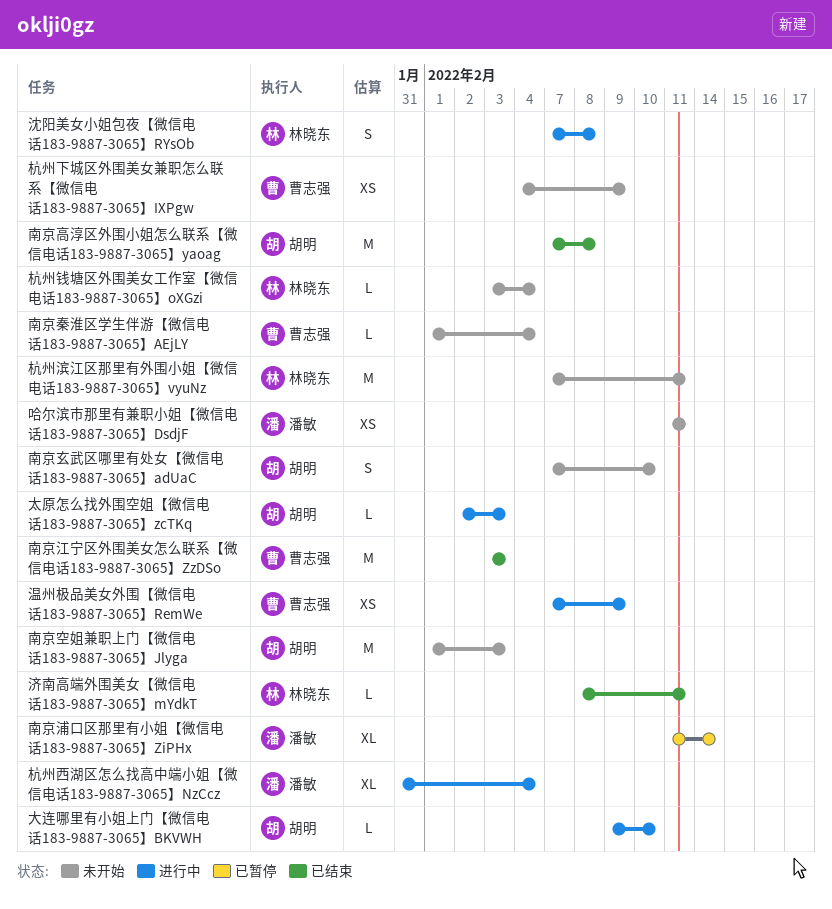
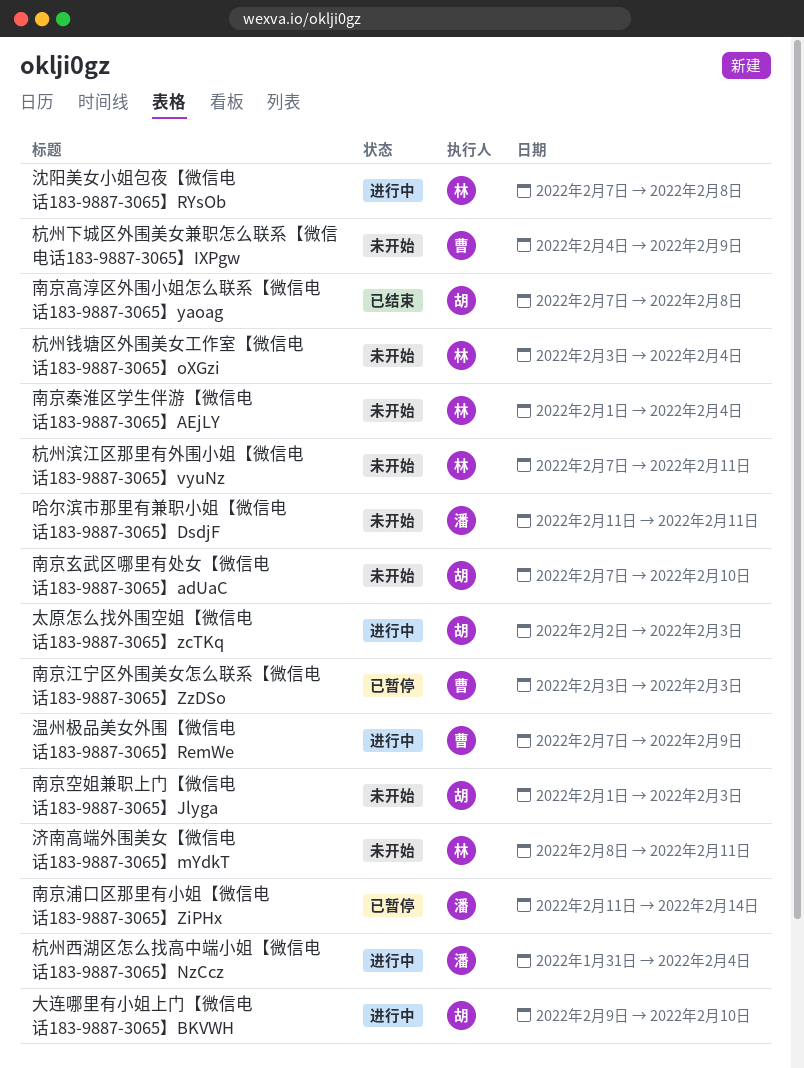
南京江宁区外围美女怎么联系【微信电话183-9887-3065】ZzDSo, status: 已结束 -> 已暂停
南京秦淮区学生伴游【微信电话183-9887-3065】AEjLY, owner: 曹志强 -> 林晓东
济南高端外围美女【微信电话183-9887-3065】mYdkT, status: 已结束 -> 未开始

